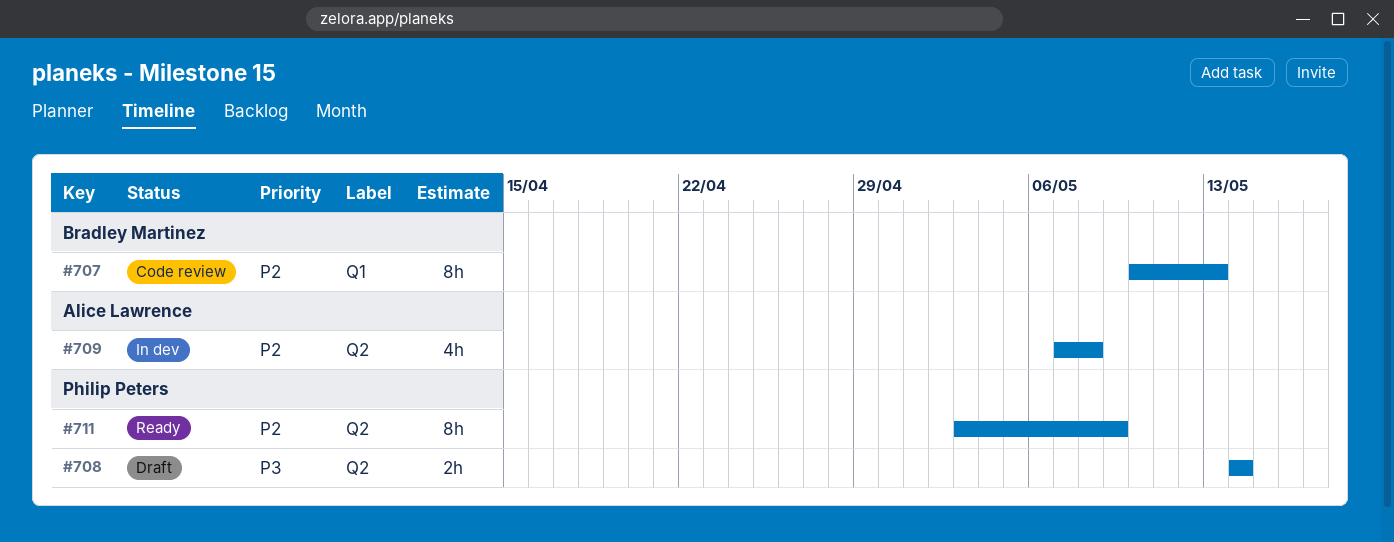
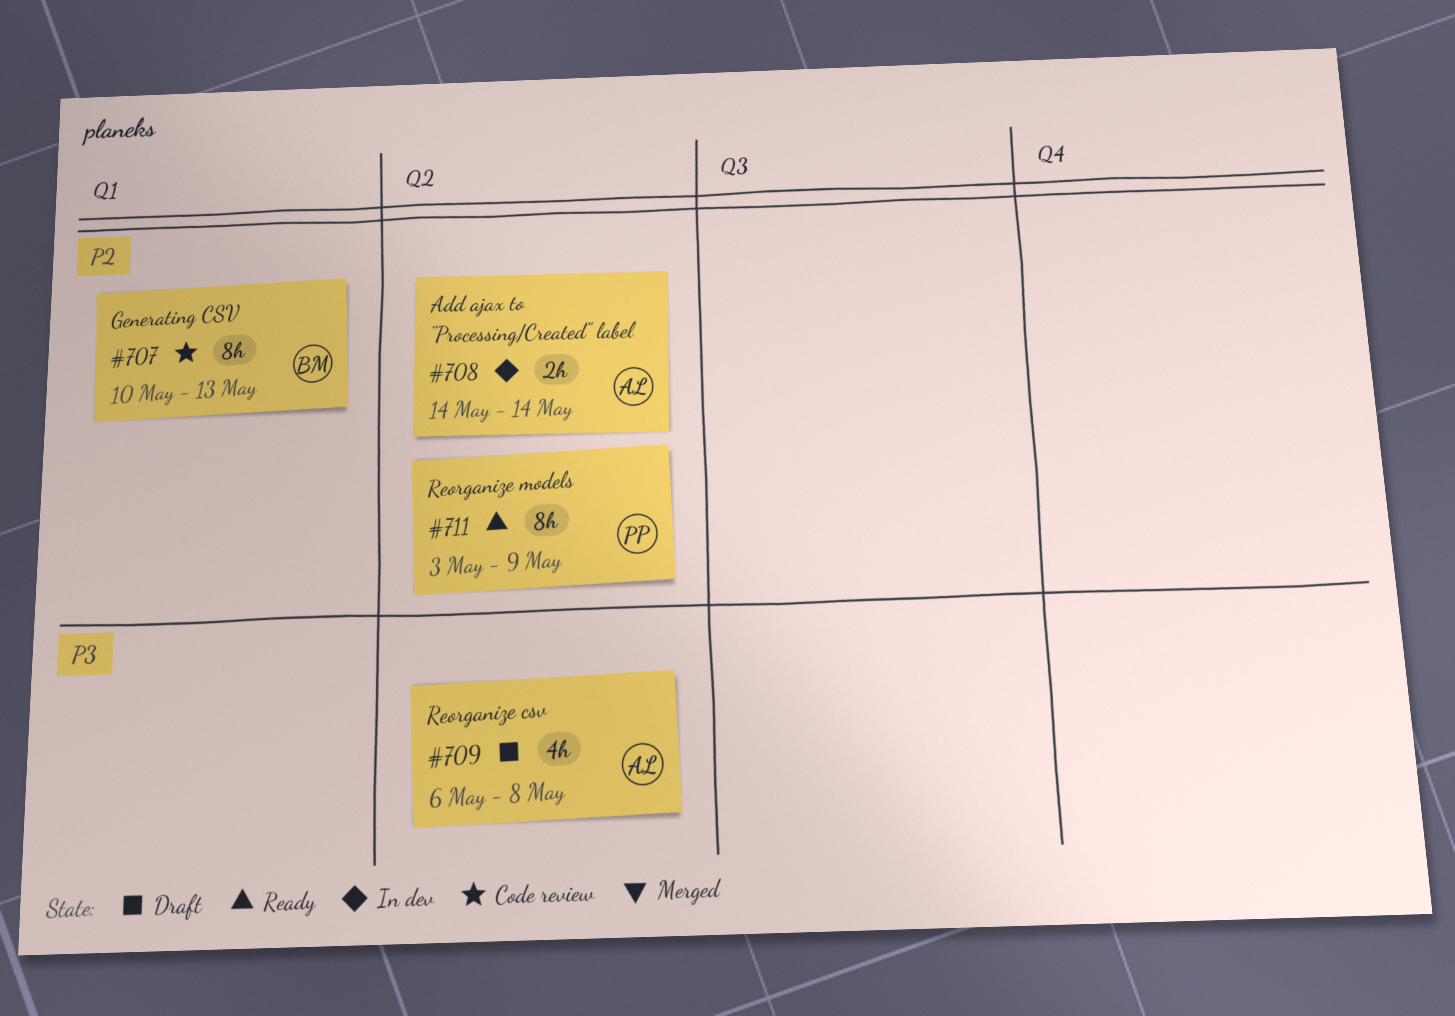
#708, status: Draft -> In dev
#708, owner: Philip Peters -> Alice Lawrence
#708, priority: P3 -> P2
#709, status: In dev -> Draft
#709, priority: P2 -> P3
#709, start: May 7 -> May 6

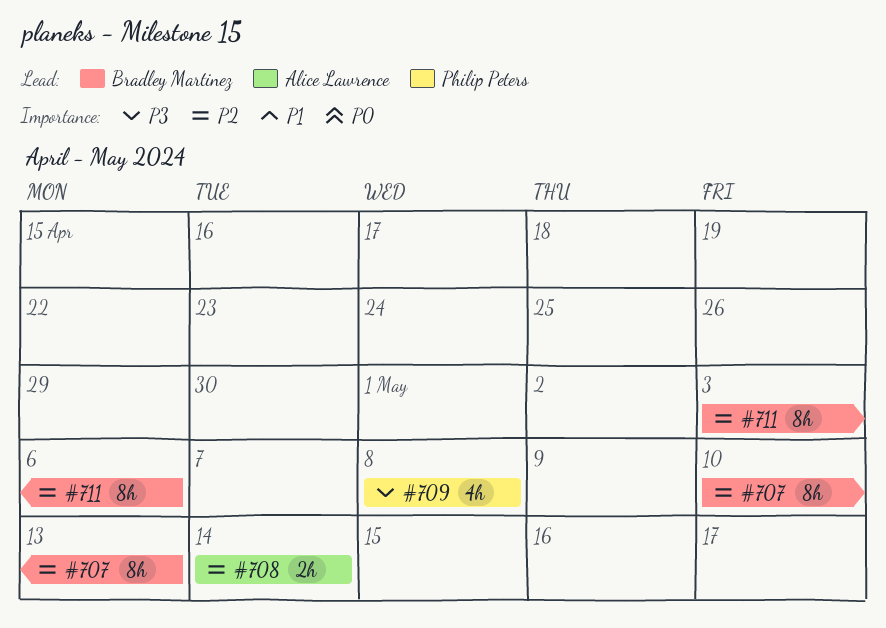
#709, owner: Alice Lawrence -> Philip Peters
#709, start: May 6 -> May 8
#711, owner: Philip Peters -> Bradley Martinez
#711, due: May 9 -> May 6

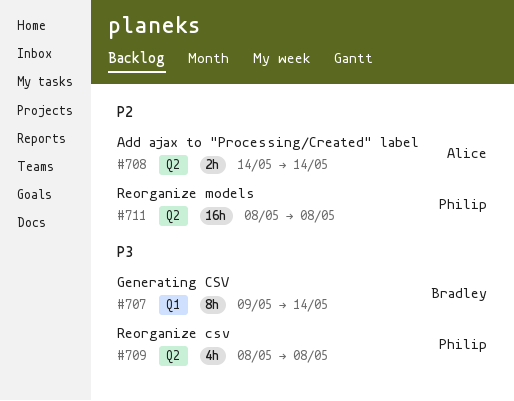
#707, priority: P2 -> P3
#707, start: May 10 -> May 9
#707, due: May 13 -> May 14
#711, owner: Bradley Martinez -> Philip Peters
#711, estimate: 8h -> 16h
#711, start: May 3 -> May 8
#711, due: May 6 -> May 8

